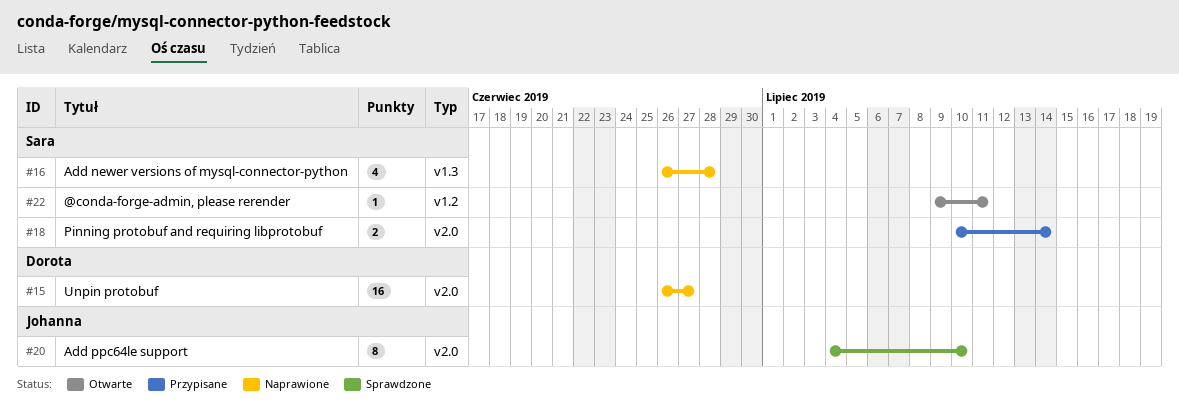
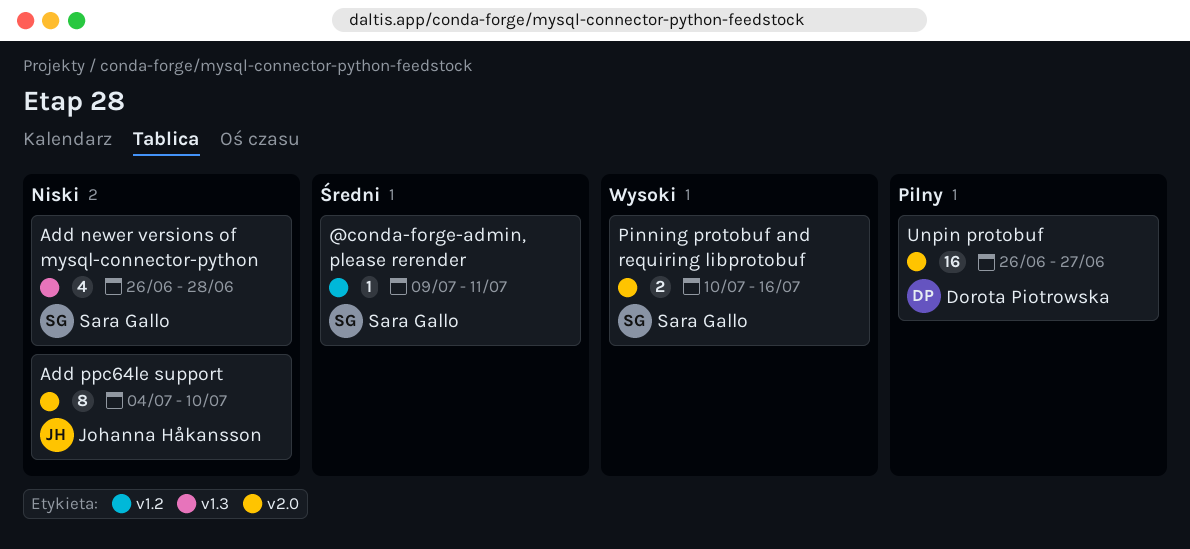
Pinning protobuf and requiring libprotobuf, due: Jul 14 -> Jul 16

